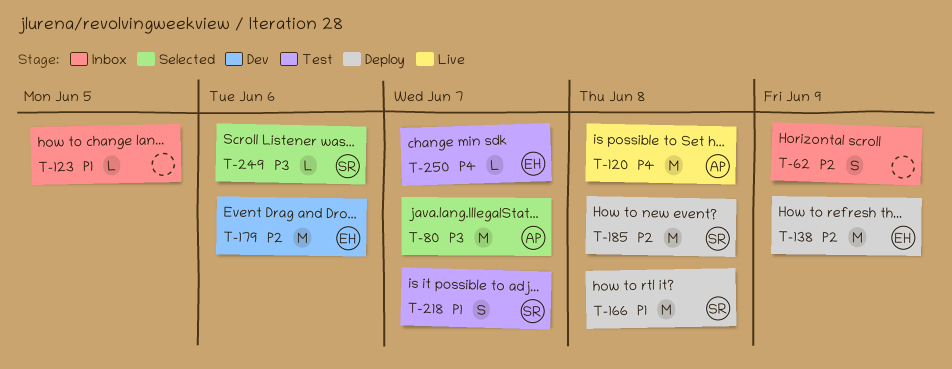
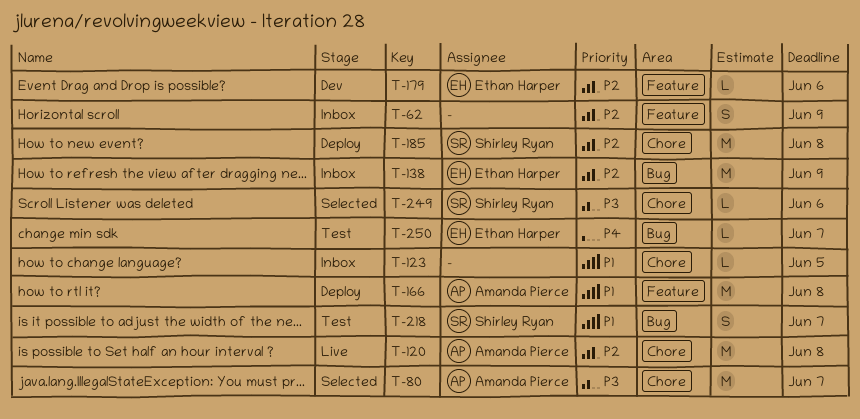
T-120, priority: P4 -> P2
T-138, status: Deploy -> Inbox
T-166, owner: Shirley Ryan -> Amanda Pierce
T-179, estimate: M -> L

